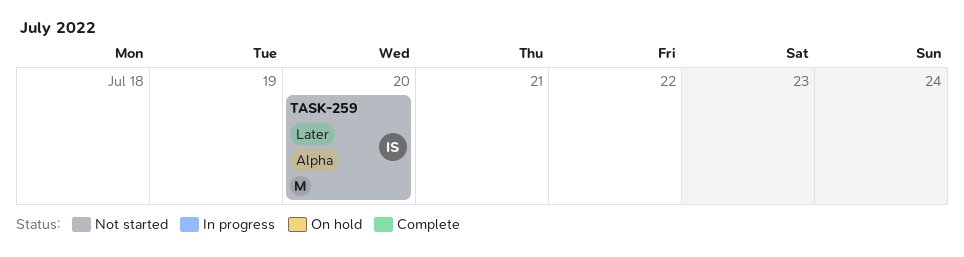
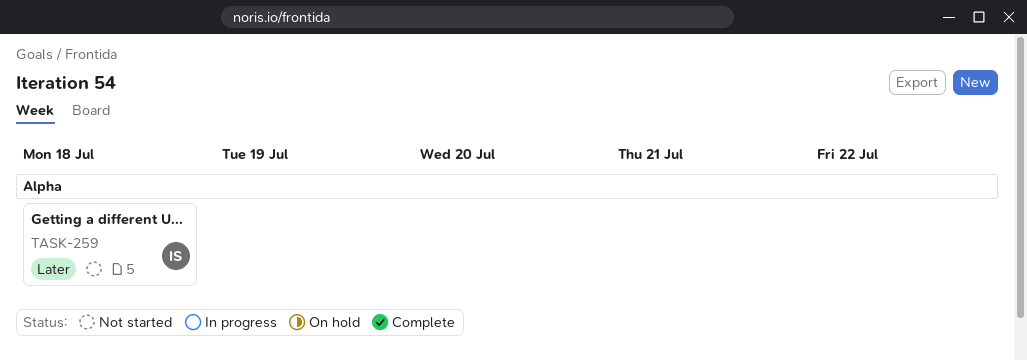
TASK-259, due: Jul 20 -> Jul 18

